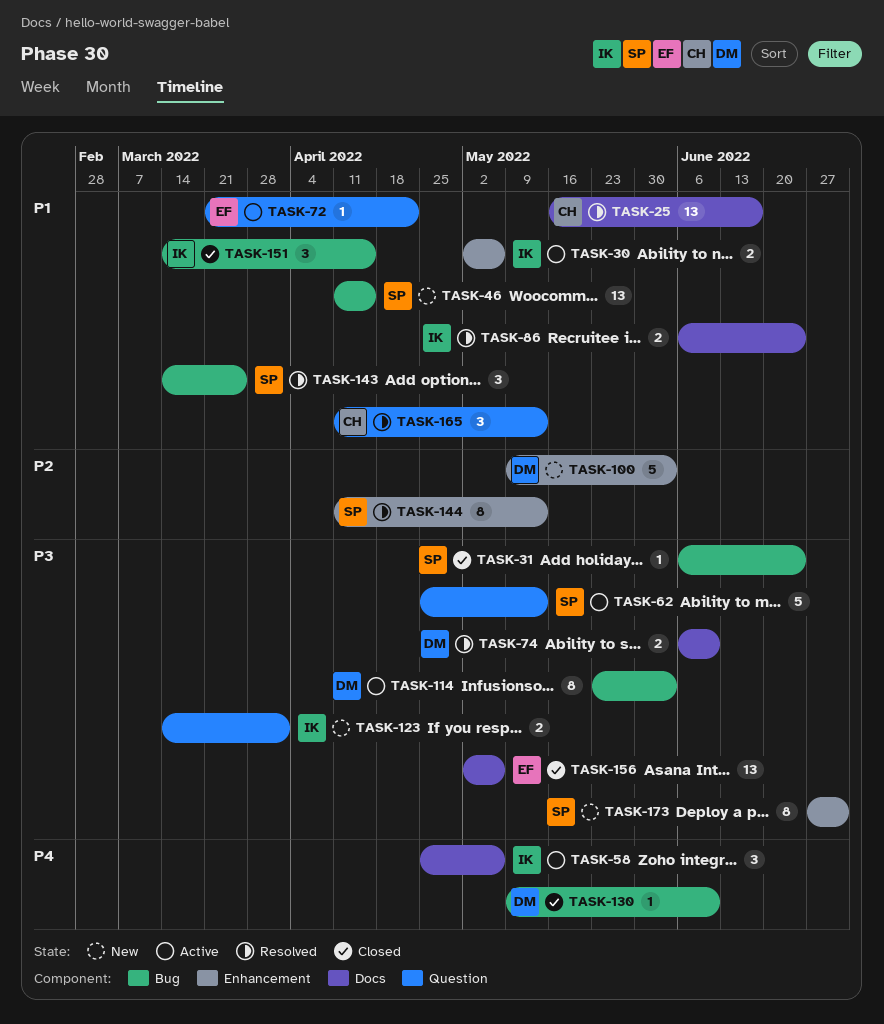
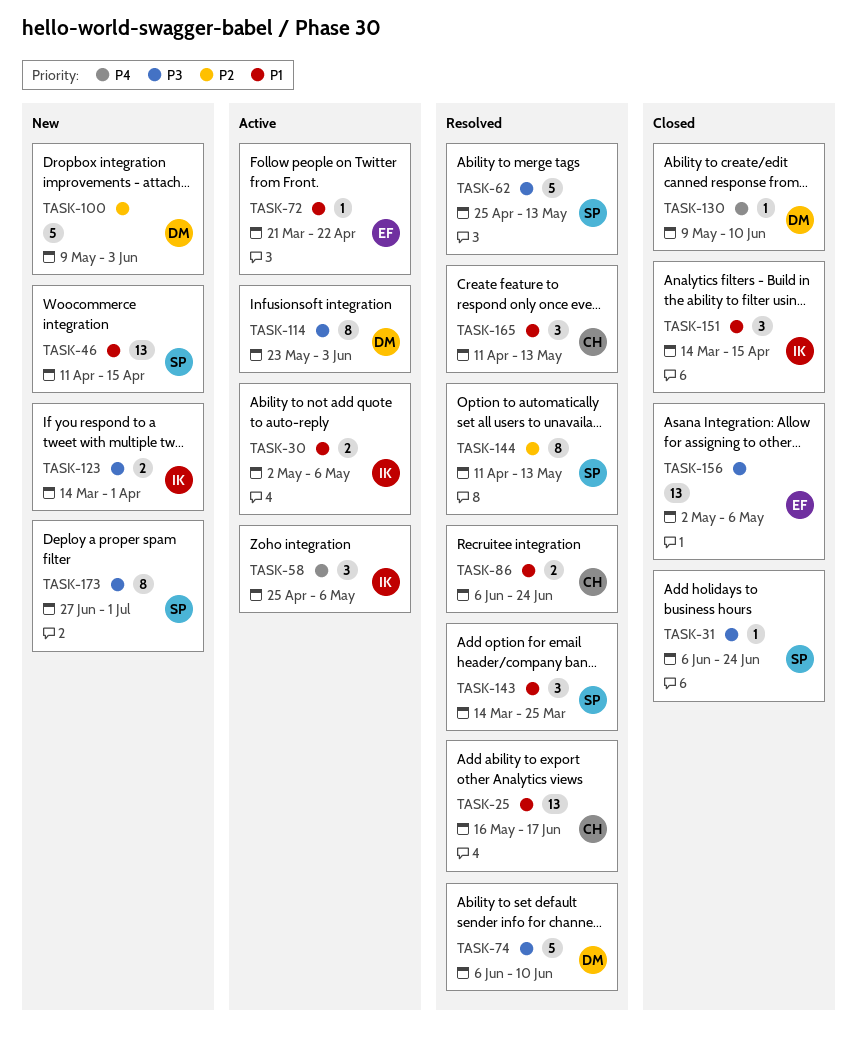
TASK-62, status: Active -> Resolved
TASK-74, estimate: 2 -> 5
TASK-86, owner: IK -> CH

